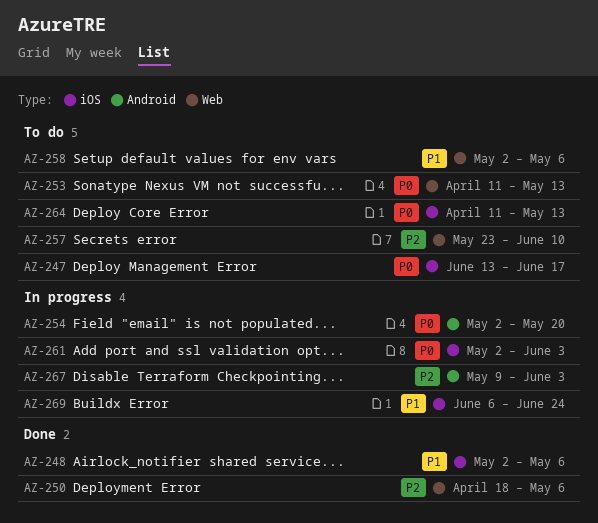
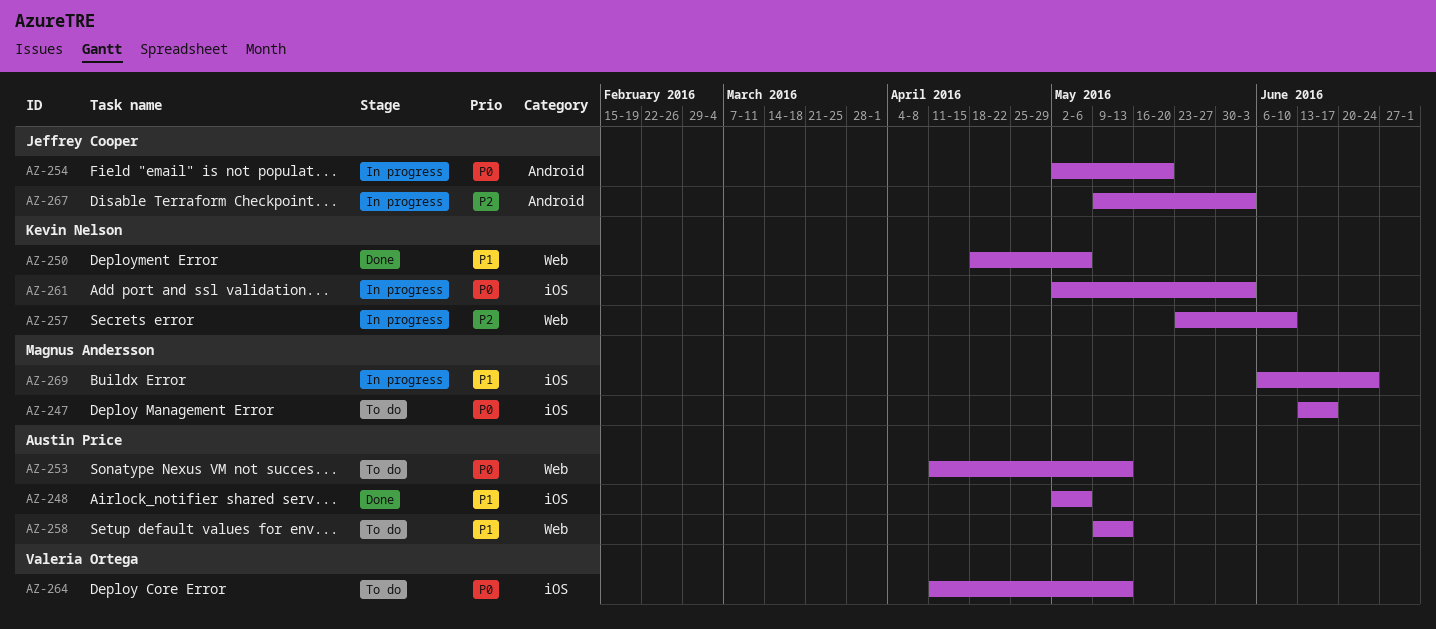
AZ-250, priority: P2 -> P1
AZ-257, status: To do -> In progress
AZ-258, start: May 2 -> May 9
AZ-258, due: May 6 -> May 13

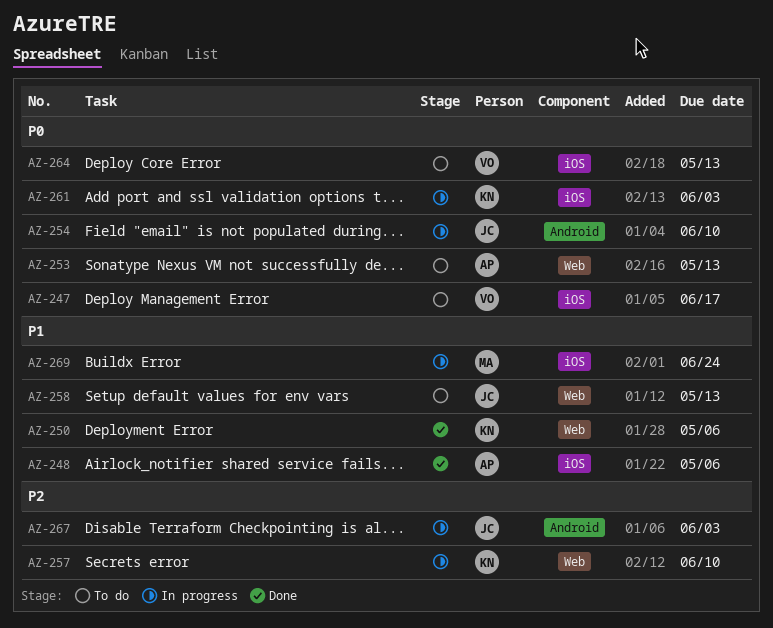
AZ-247, owner: Magnus Andersson -> Valeria Ortega
AZ-254, due: May 20 -> Jun 10
AZ-258, owner: Austin Price -> Jeffrey Cooper

